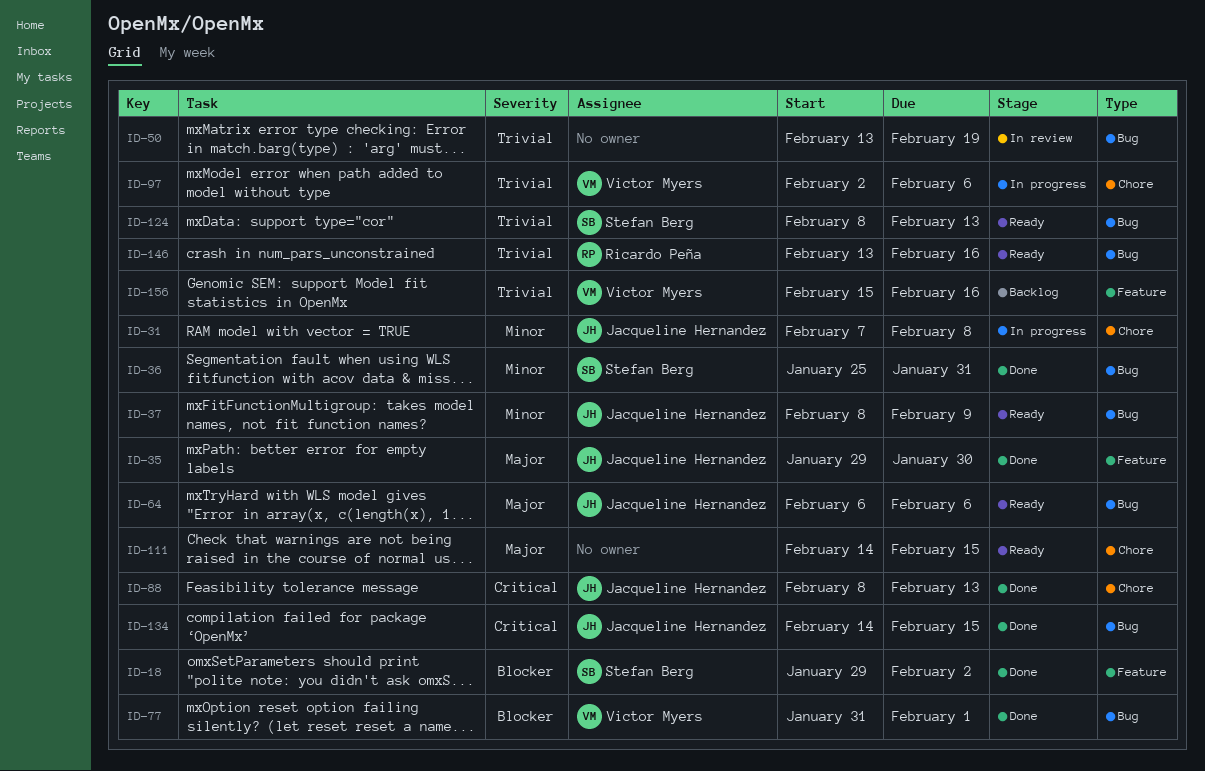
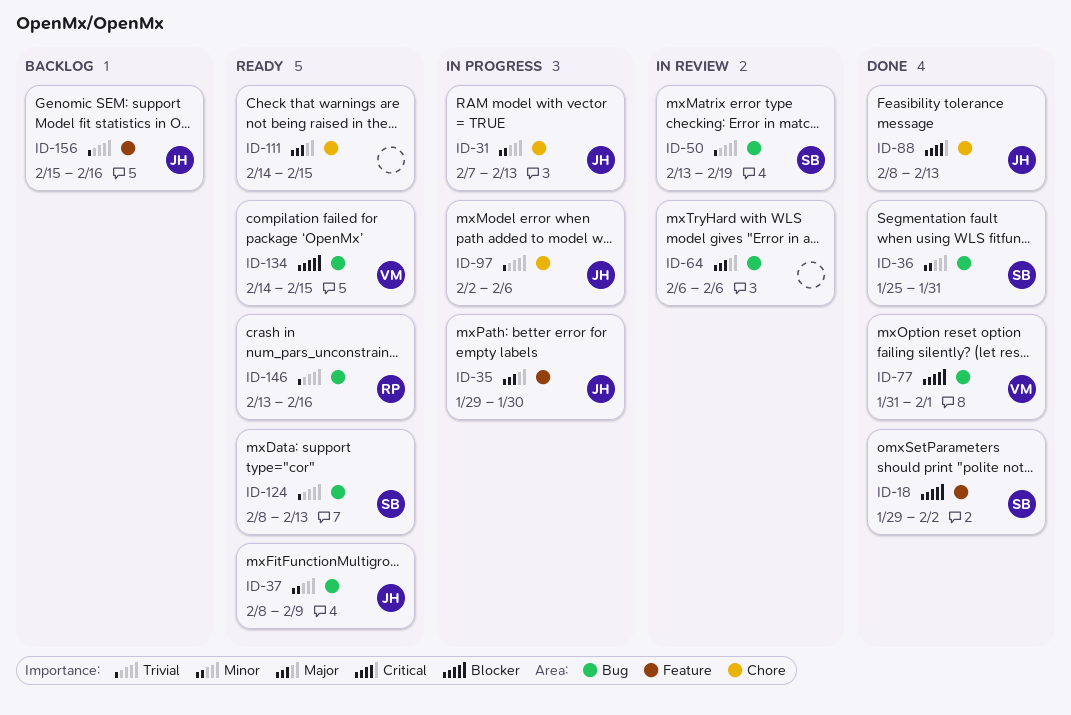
ID-31, due: Feb 8 -> Feb 13
ID-35, status: Done -> In progress
ID-50, owner: none -> Stefan Berg
ID-64, status: Ready -> In review
ID-64, owner: Jacqueline Hernandez -> none
ID-97, owner: Victor Myers -> Jacqueline Hernandez
ID-134, status: Done -> Ready
ID-134, owner: Jacqueline Hernandez -> Victor Myers
ID-134, priority: Critical -> Blocker
ID-156, owner: Victor Myers -> Jacqueline Hernandez

